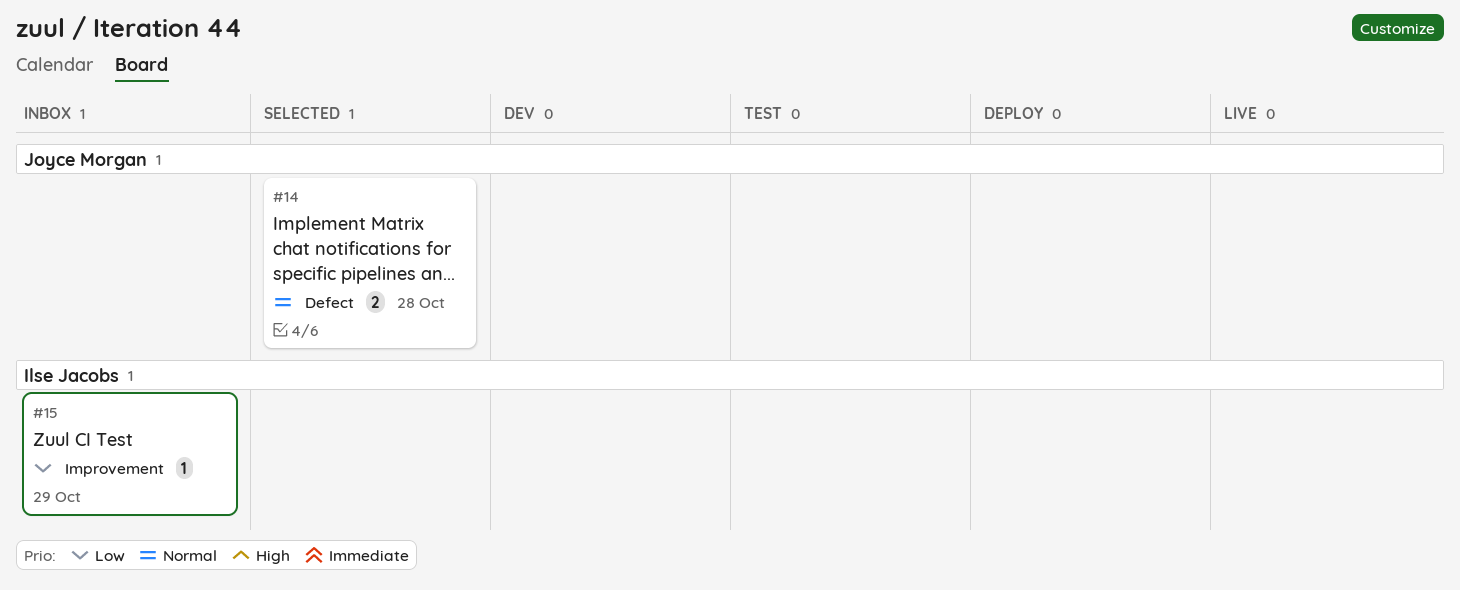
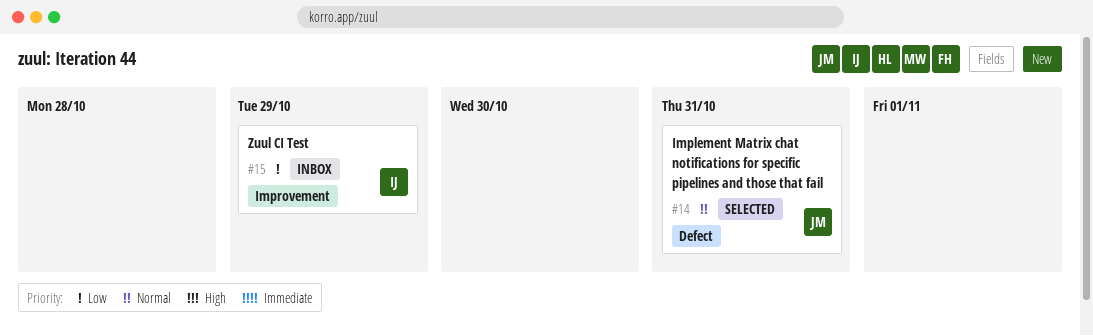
#14, due: Oct 28 -> Oct 31

